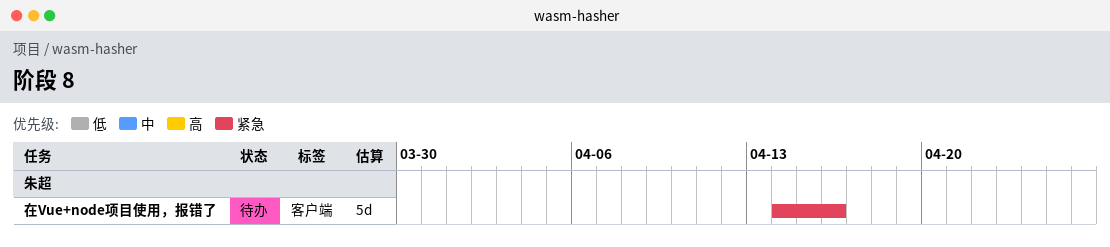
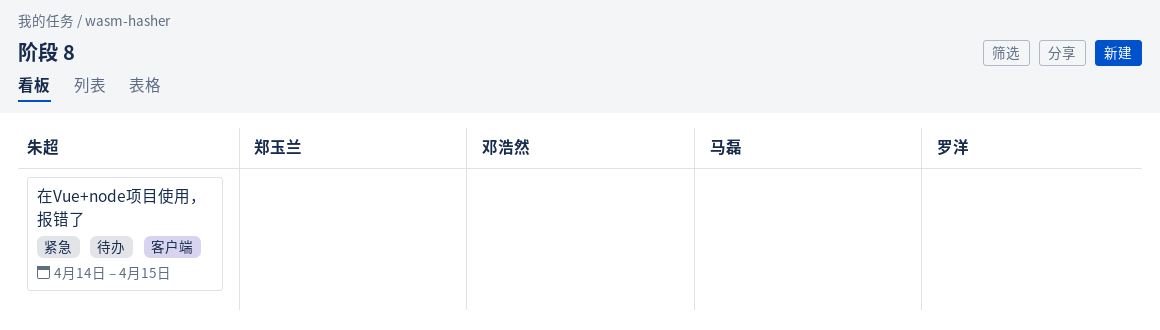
在Vue+node项目使用，报错了, due: Apr 16 -> Apr 15

